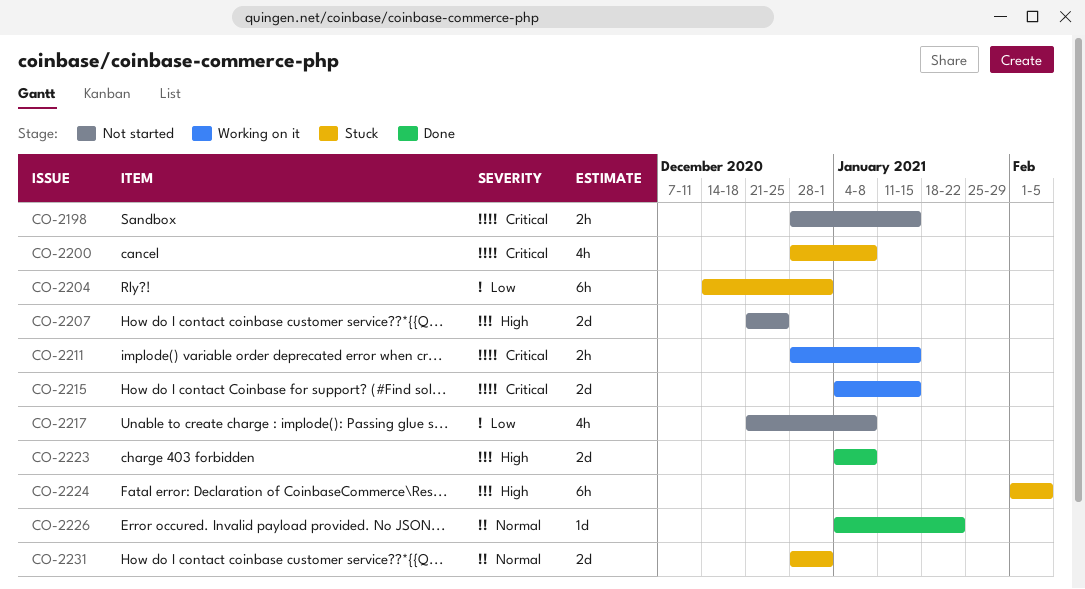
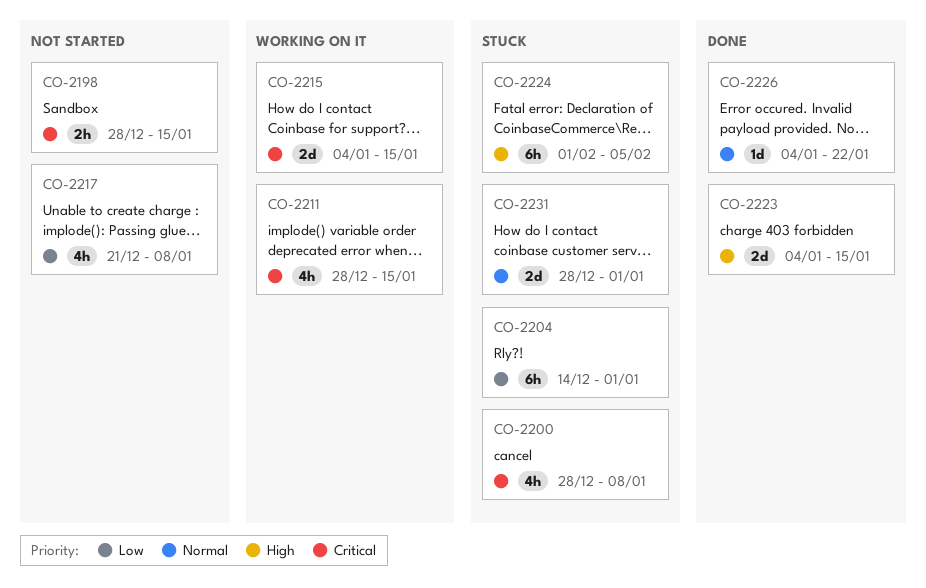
CO-2207: present -> none
CO-2211, estimate: 2h -> 4h
CO-2223, due: Jan 8 -> Jan 15

